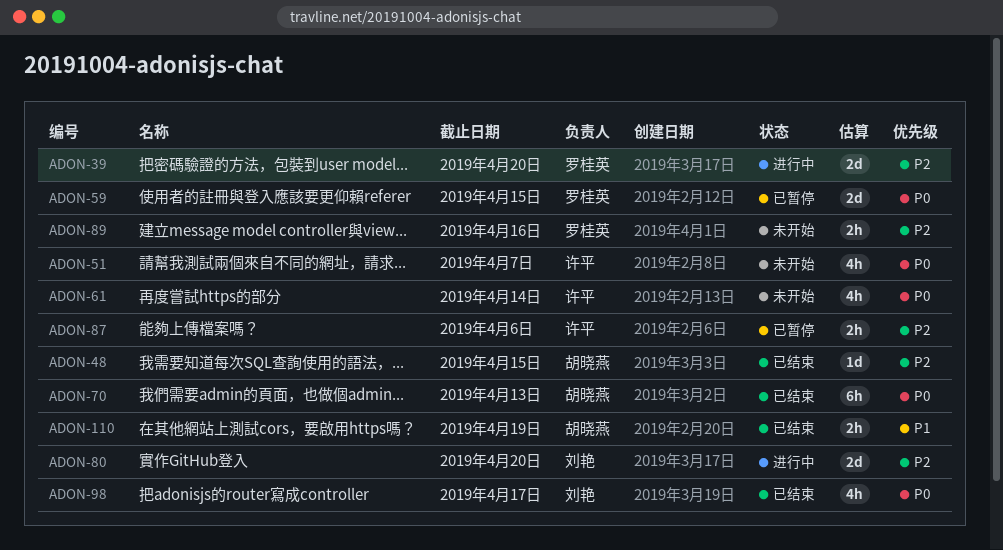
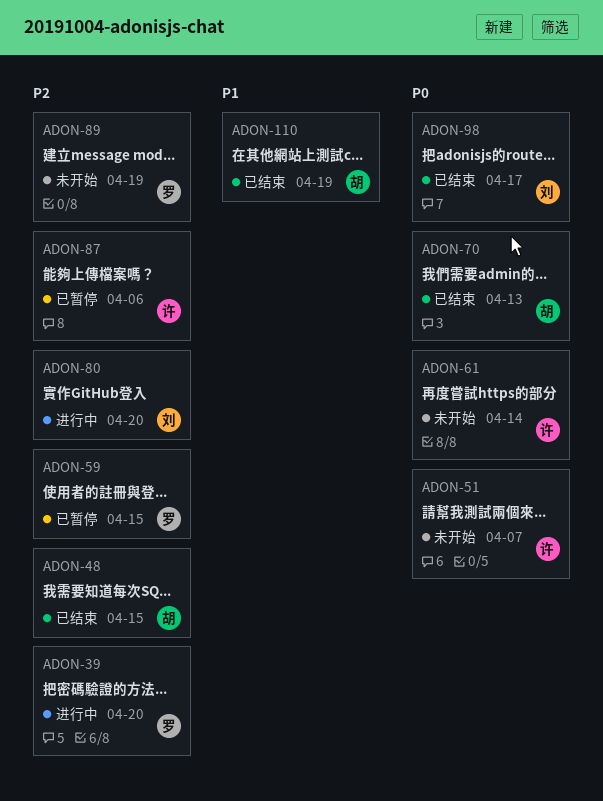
ADON-59, priority: P0 -> P2
ADON-89, due: Apr 16 -> Apr 19

